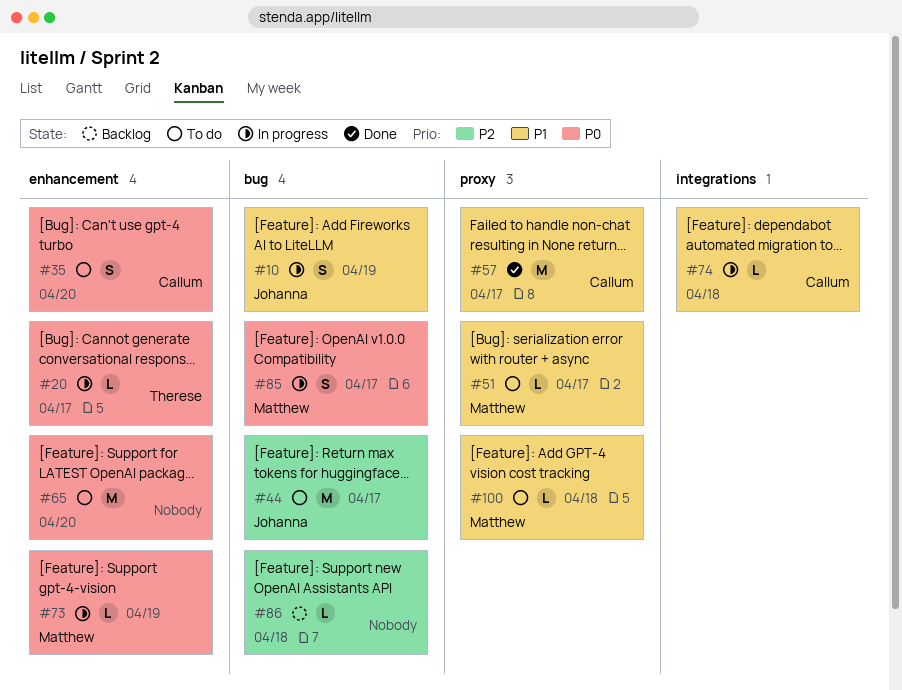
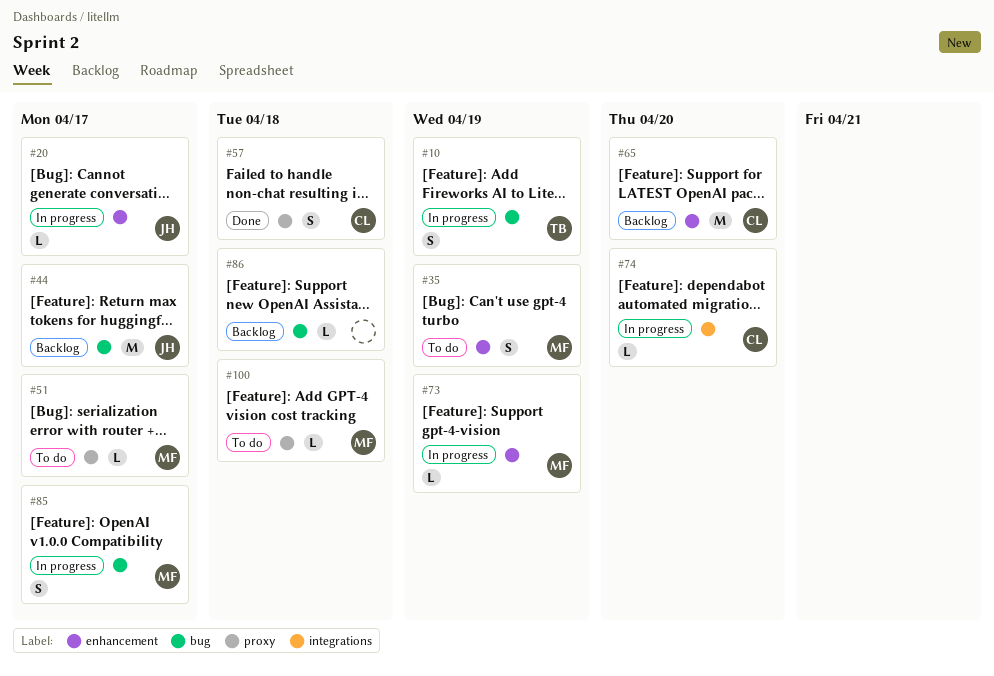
#10, owner: Johanna -> Therese
#20, owner: Therese -> Johanna
#35, owner: Callum -> Matthew
#35, due: Apr 20 -> Apr 19
#44, status: To do -> Backlog
#57, estimate: M -> S
#57, due: Apr 17 -> Apr 18
#65, status: To do -> Backlog
#65, owner: none -> Callum
#74, due: Apr 18 -> Apr 20

